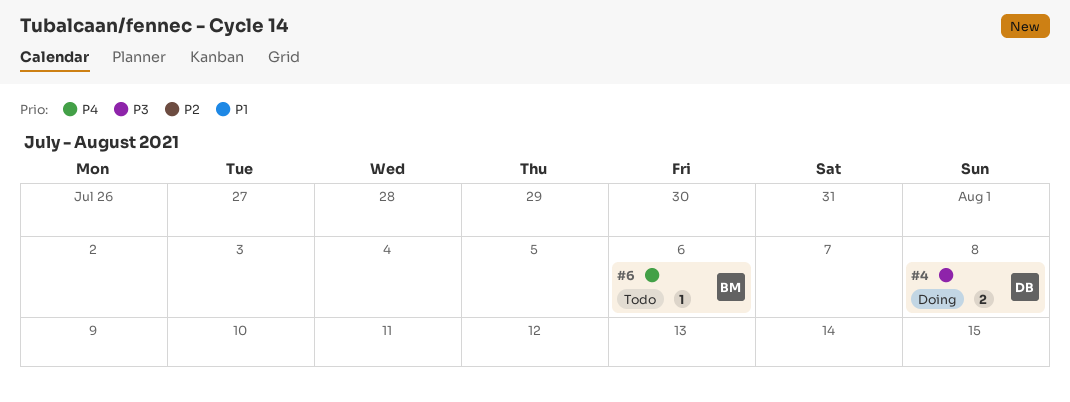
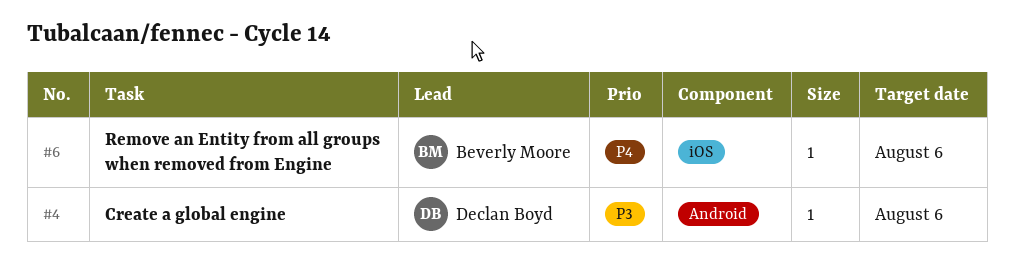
#4, estimate: 2 -> 1
#4, due: Aug 8 -> Aug 6

